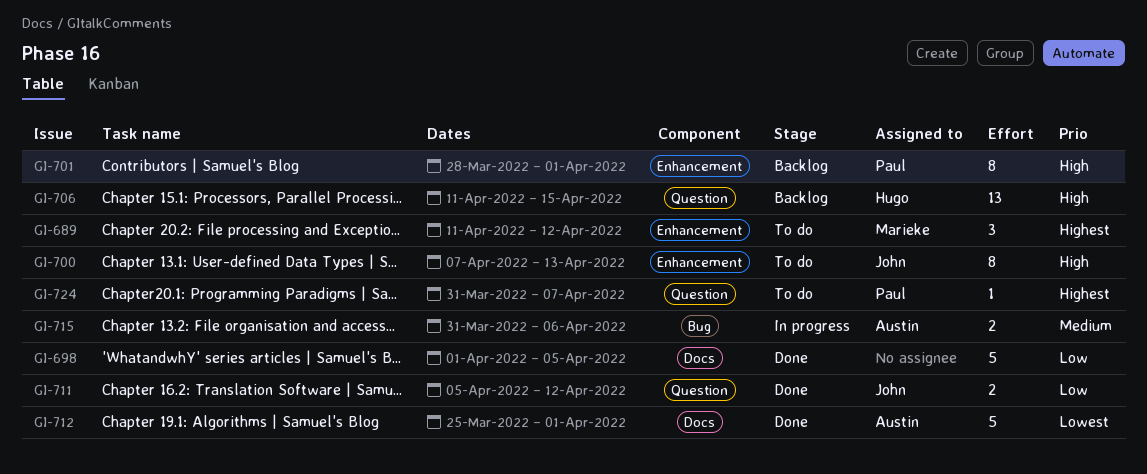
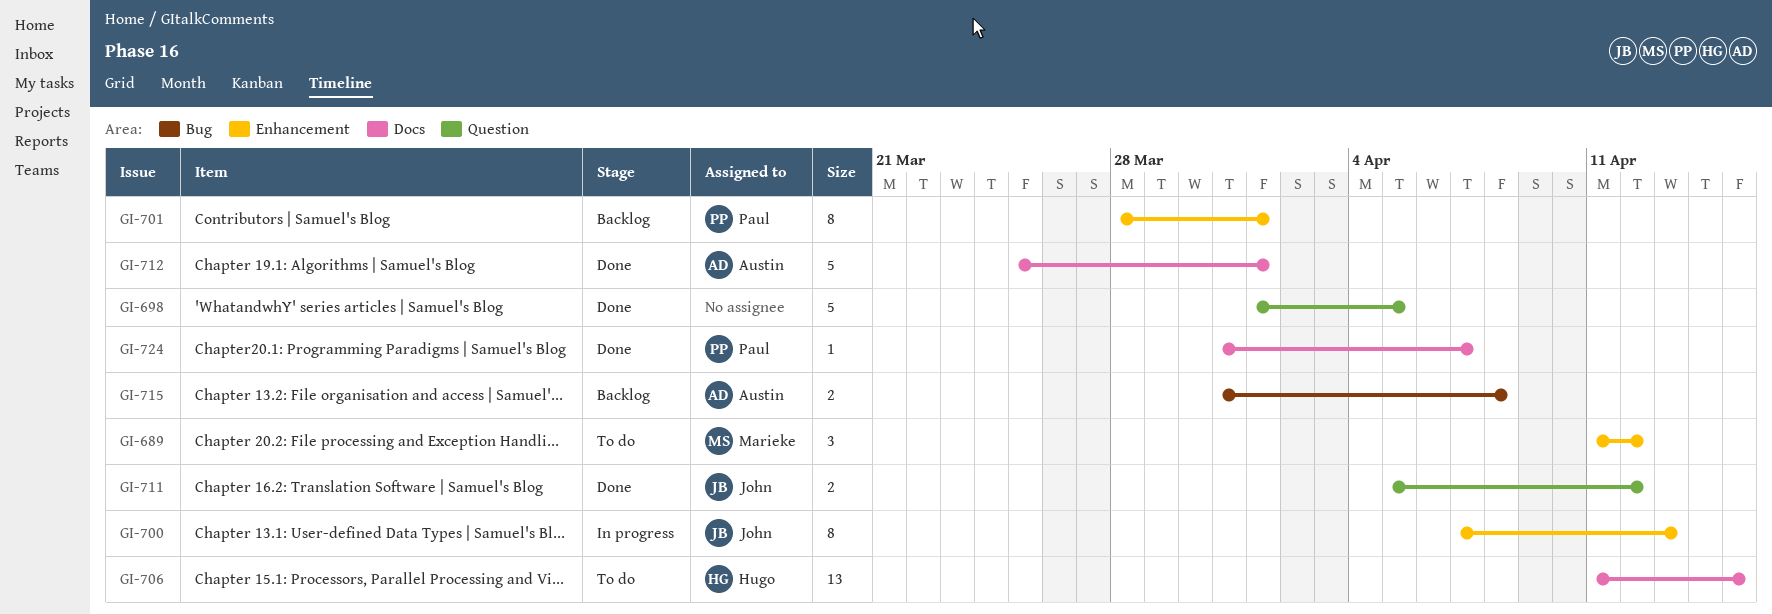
GI-698, label: Docs -> Question
GI-700, status: To do -> In progress
GI-706, status: Backlog -> To do
GI-706, label: Question -> Docs
GI-715, status: In progress -> Backlog
GI-715, due: Apr 6 -> Apr 8
GI-724, status: To do -> Done
GI-724, label: Question -> Docs

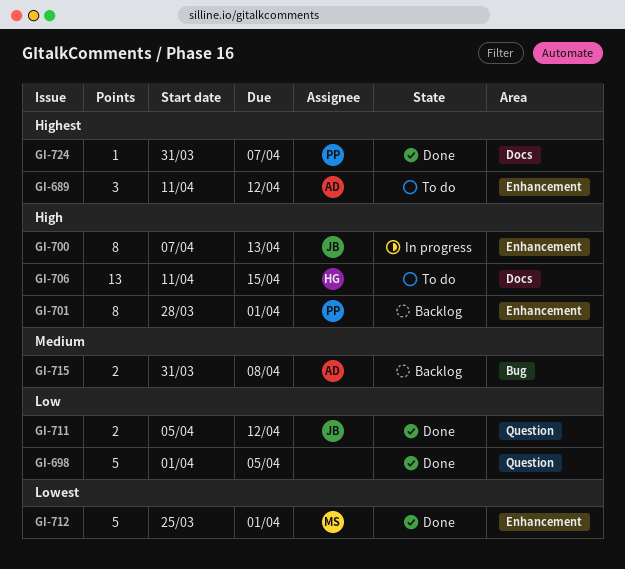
GI-689, owner: Marieke -> Austin
GI-712, owner: Austin -> Marieke
GI-712, label: Docs -> Enhancement

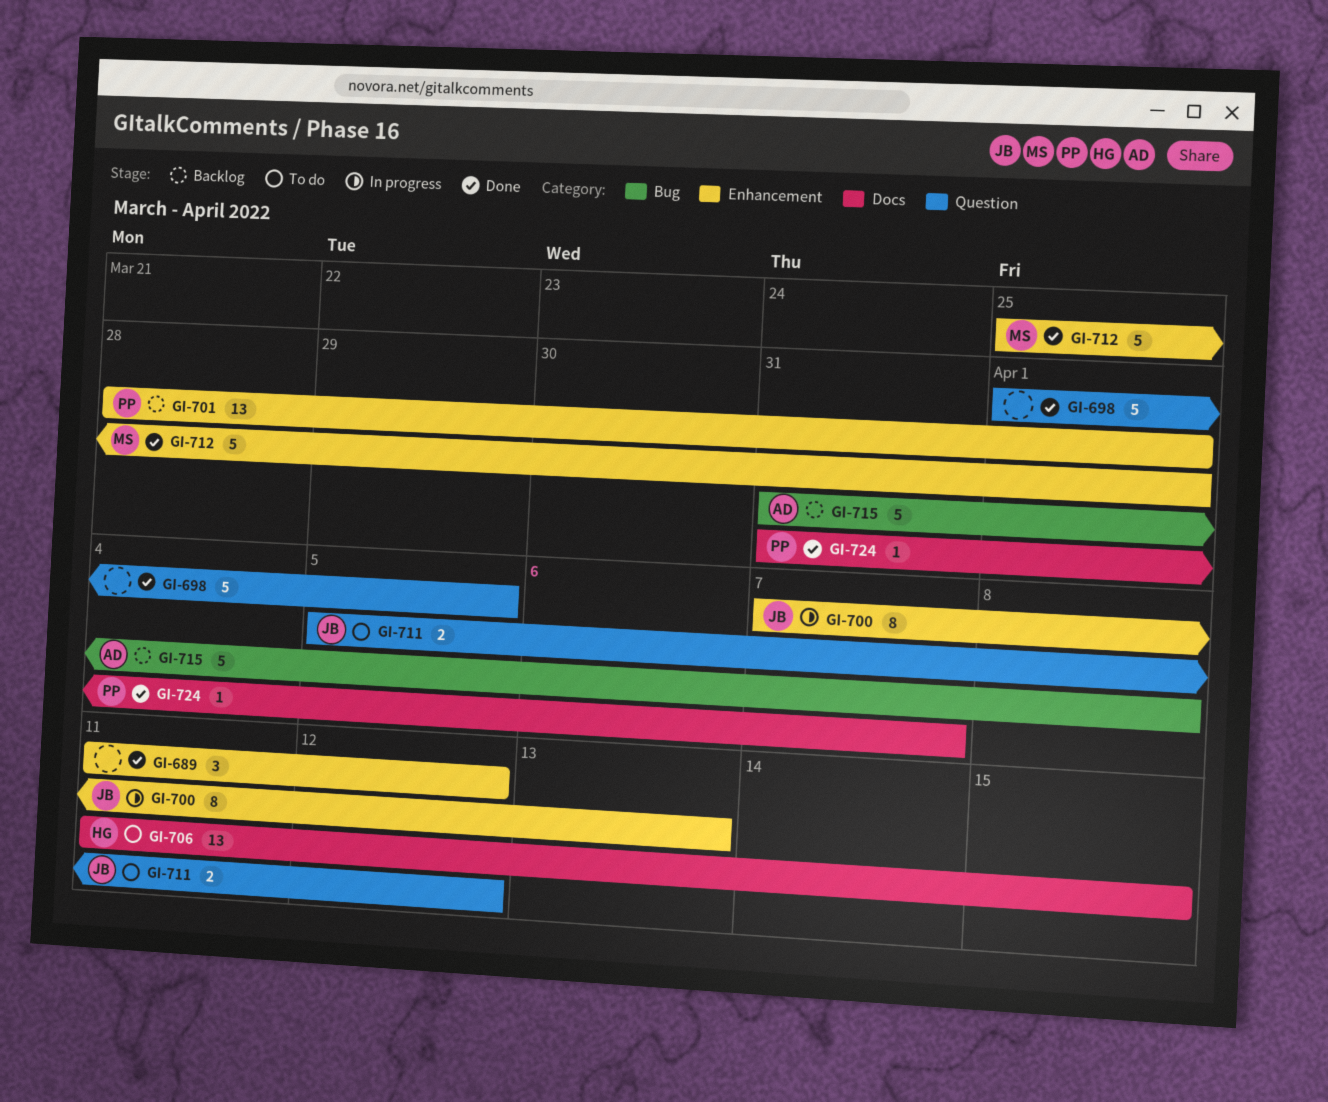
GI-689, status: To do -> Done
GI-689, owner: AD -> none
GI-701, estimate: 8 -> 13
GI-711, status: Done -> To do
GI-715, estimate: 2 -> 5

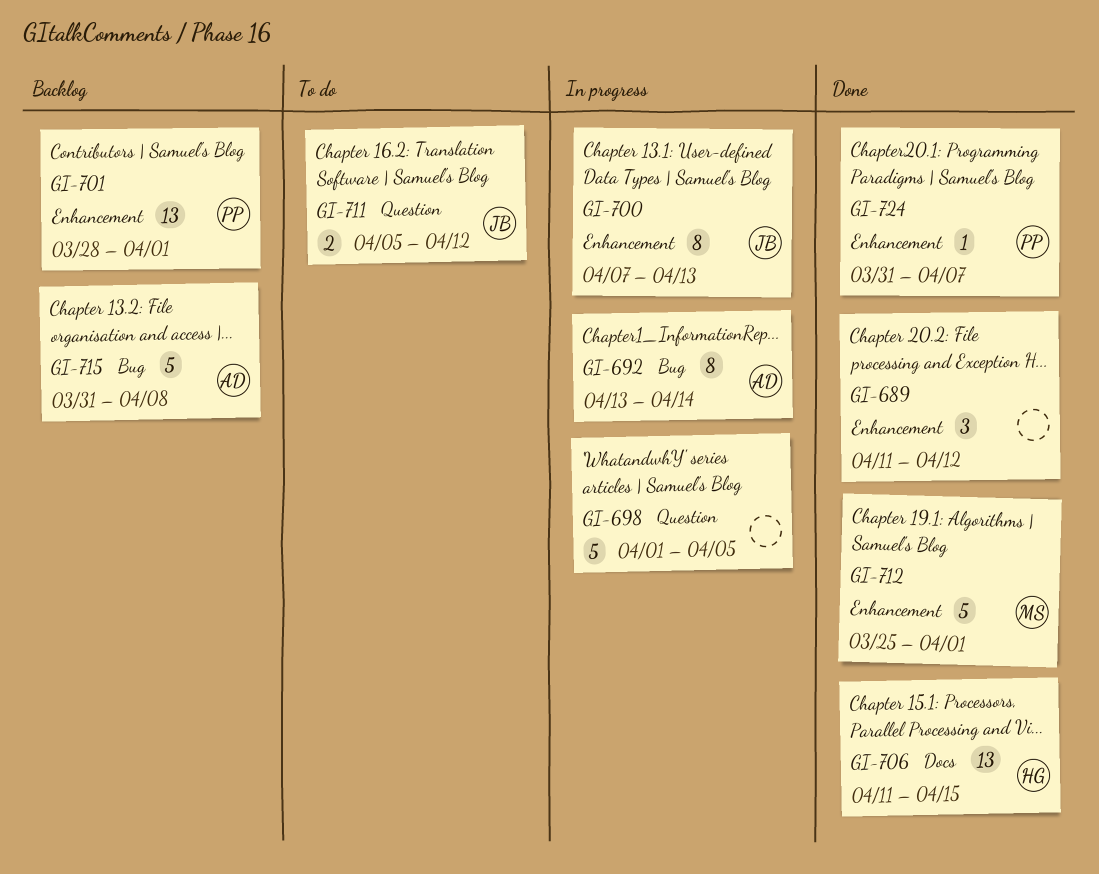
GI-692: none -> present
GI-698, status: Done -> In progress
GI-706, status: To do -> Done
GI-724, label: Docs -> Enhancement

